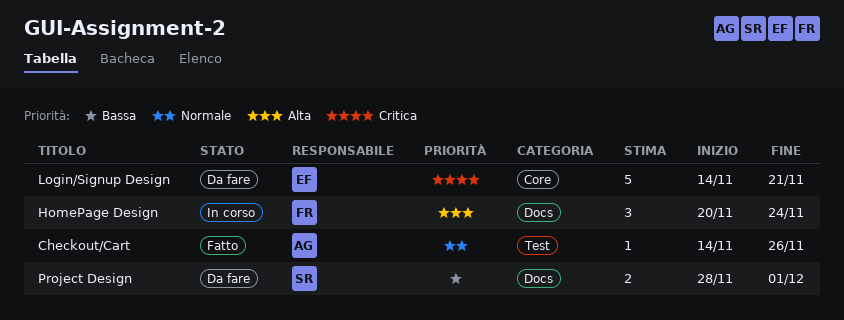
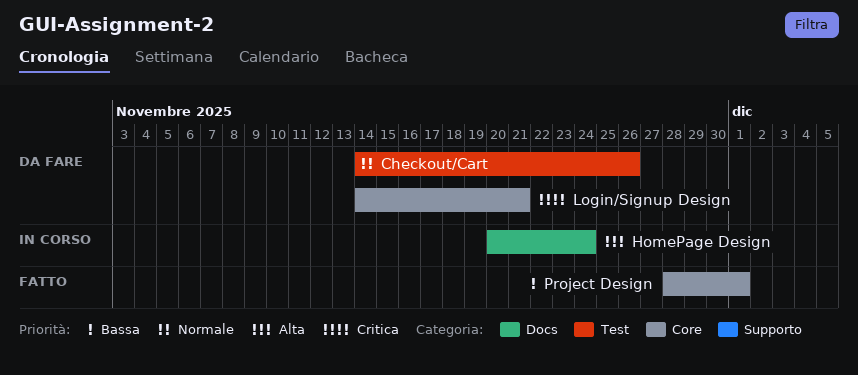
Checkout/Cart, status: Fatto -> Da fare
Project Design, status: Da fare -> Fatto
Project Design, label: Docs -> Core

